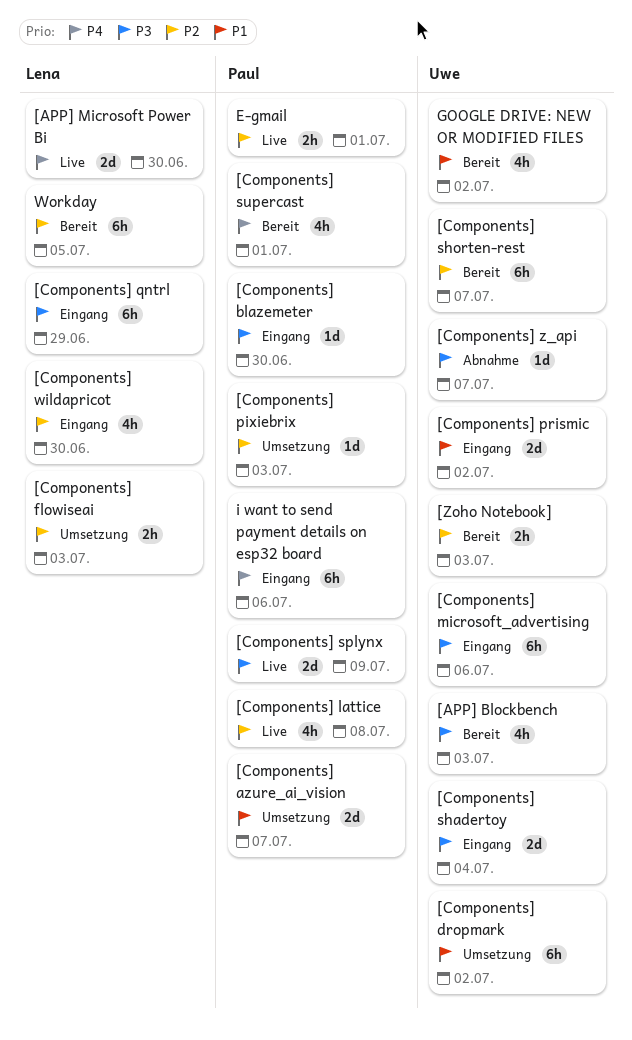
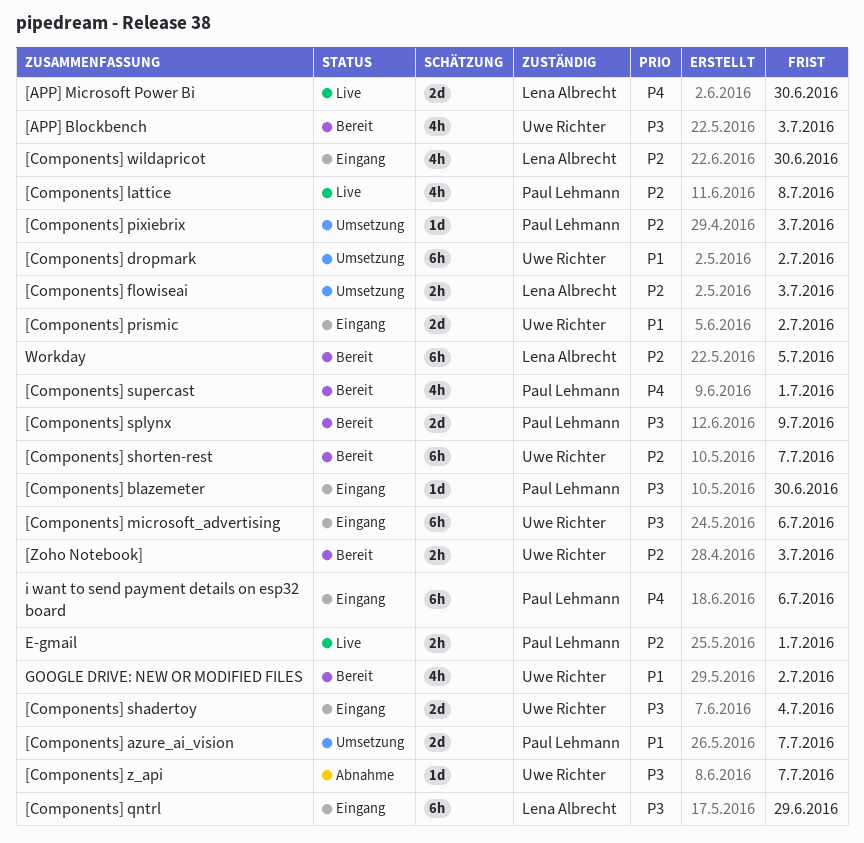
[Components] splynx, status: Live -> Bereit

